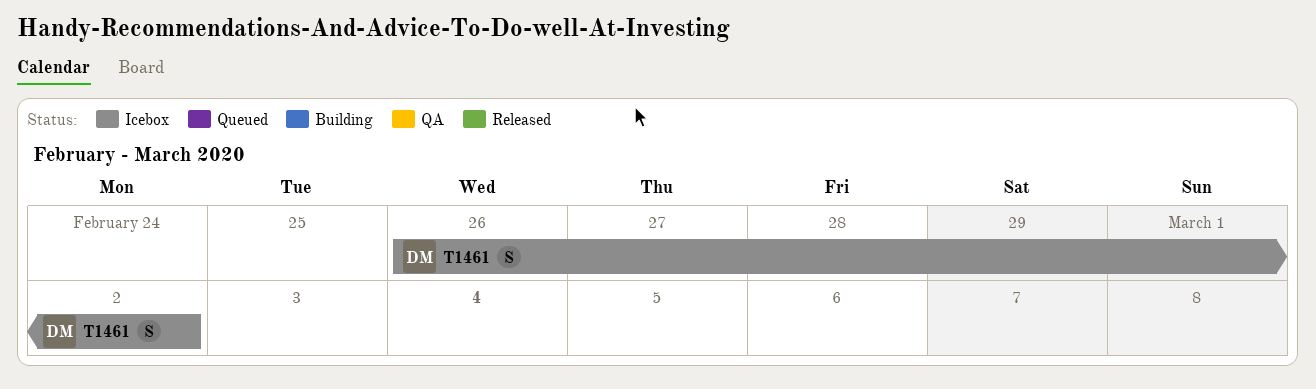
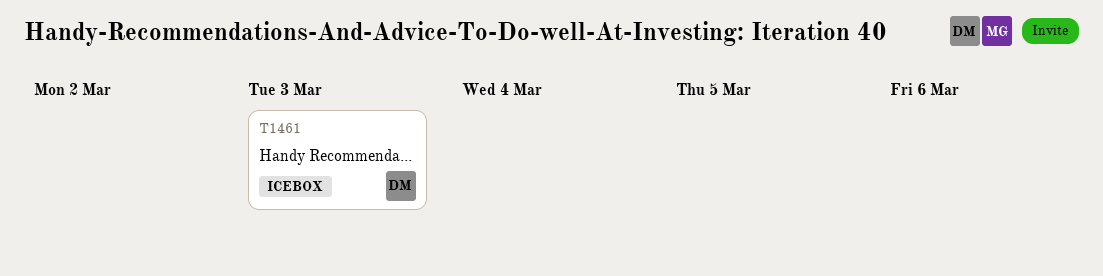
T1461, due: Mar 2 -> Mar 3

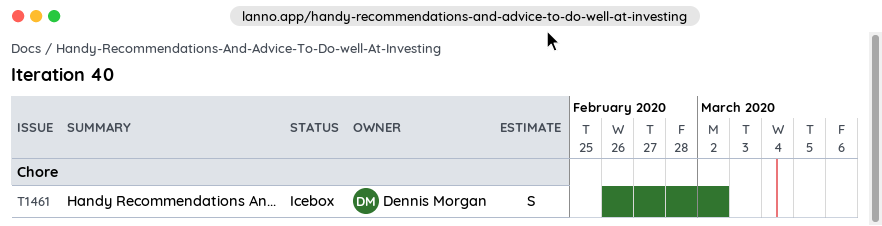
T1461, due: Mar 3 -> Mar 2

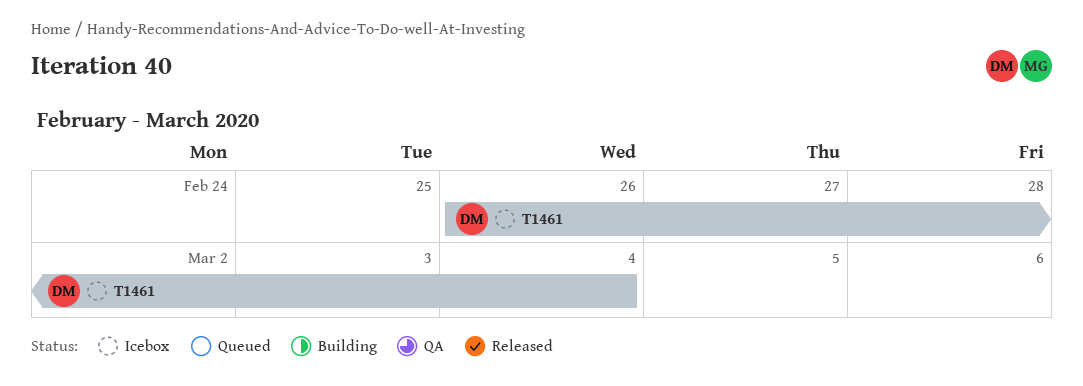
T1461, due: Mar 2 -> Mar 4

